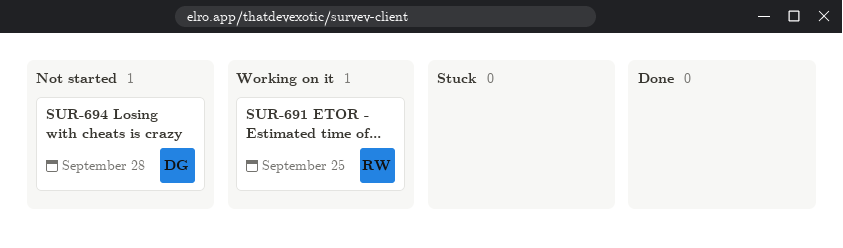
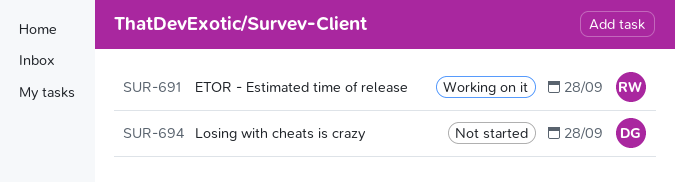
SUR-691, due: Sep 25 -> Sep 28

